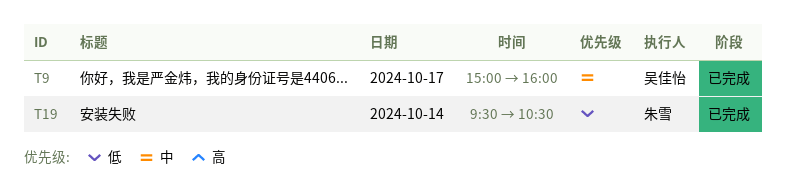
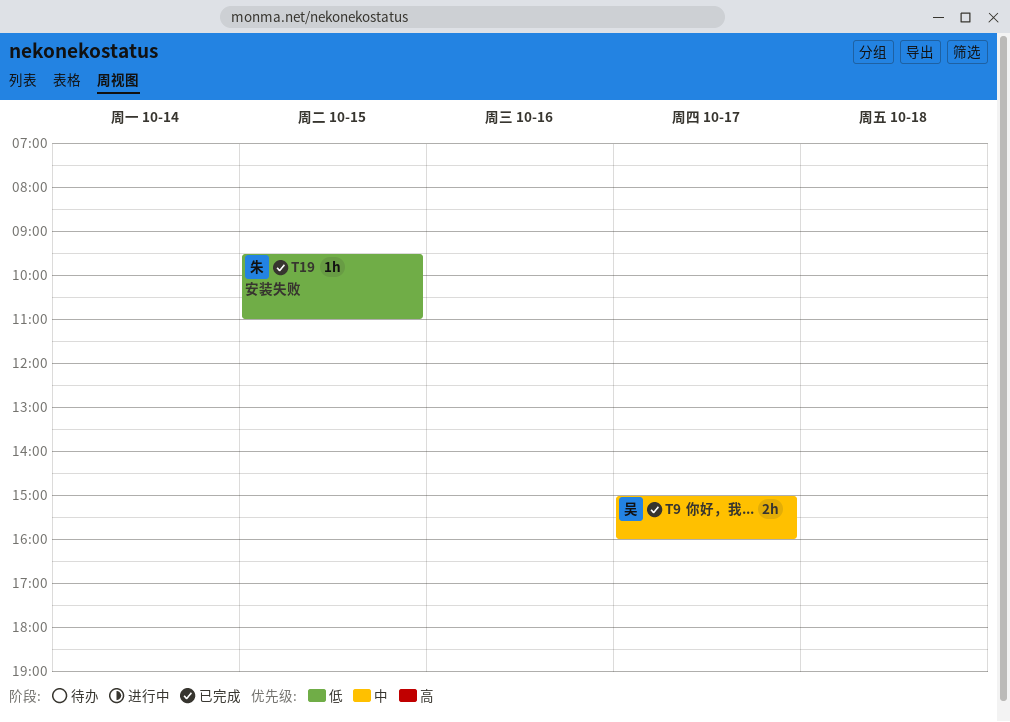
T19, day: Oct 14 -> Oct 15
T19, ends: 10:30 -> 11:00

